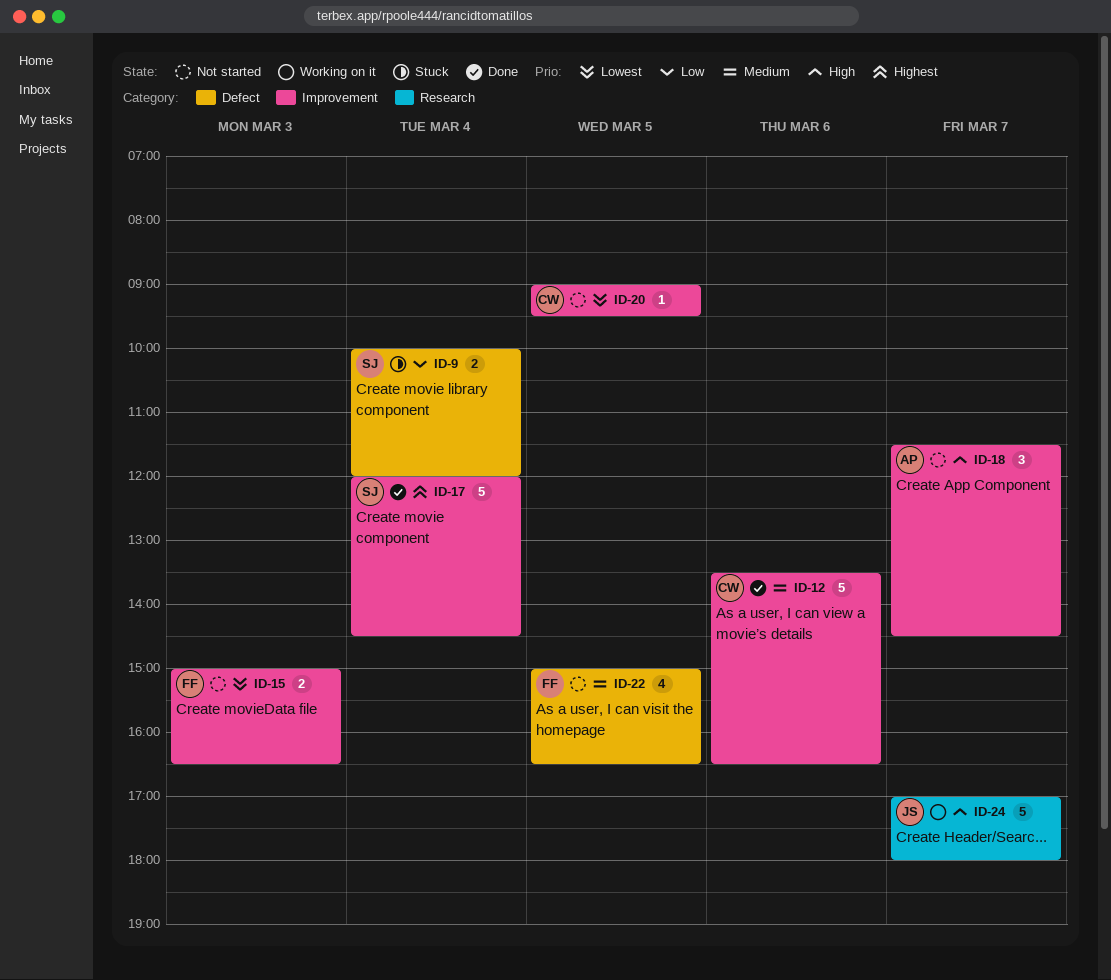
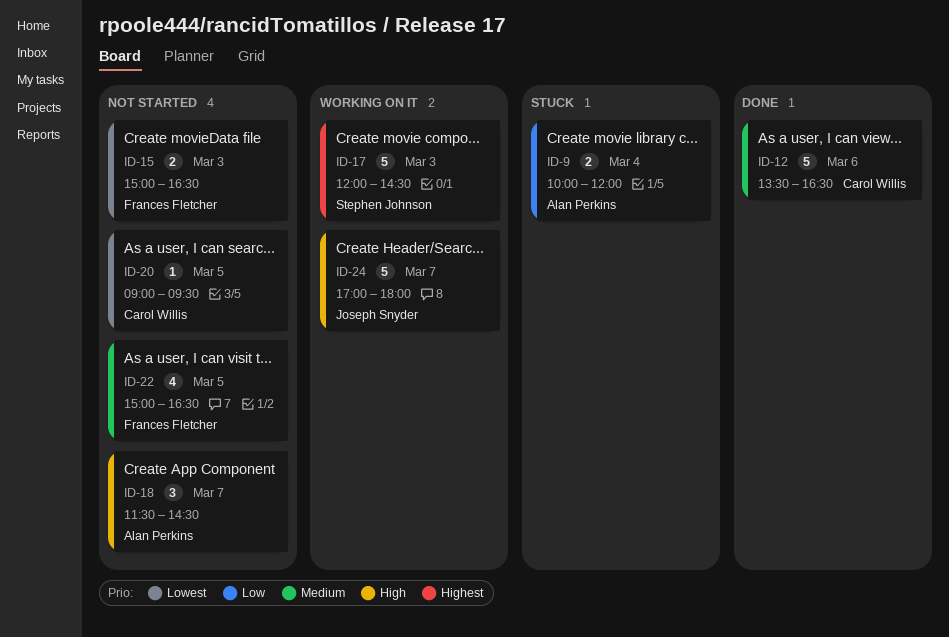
ID-9, owner: Stephen Johnson -> Alan Perkins
ID-17, status: Done -> Working on it
ID-17, day: Mar 4 -> Mar 3

